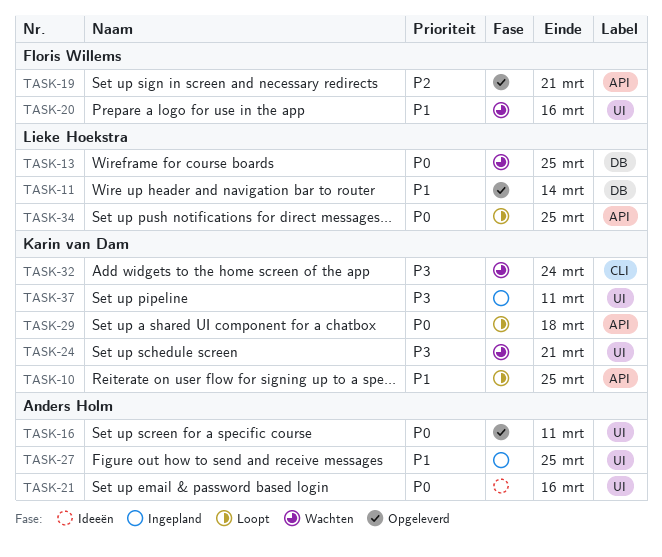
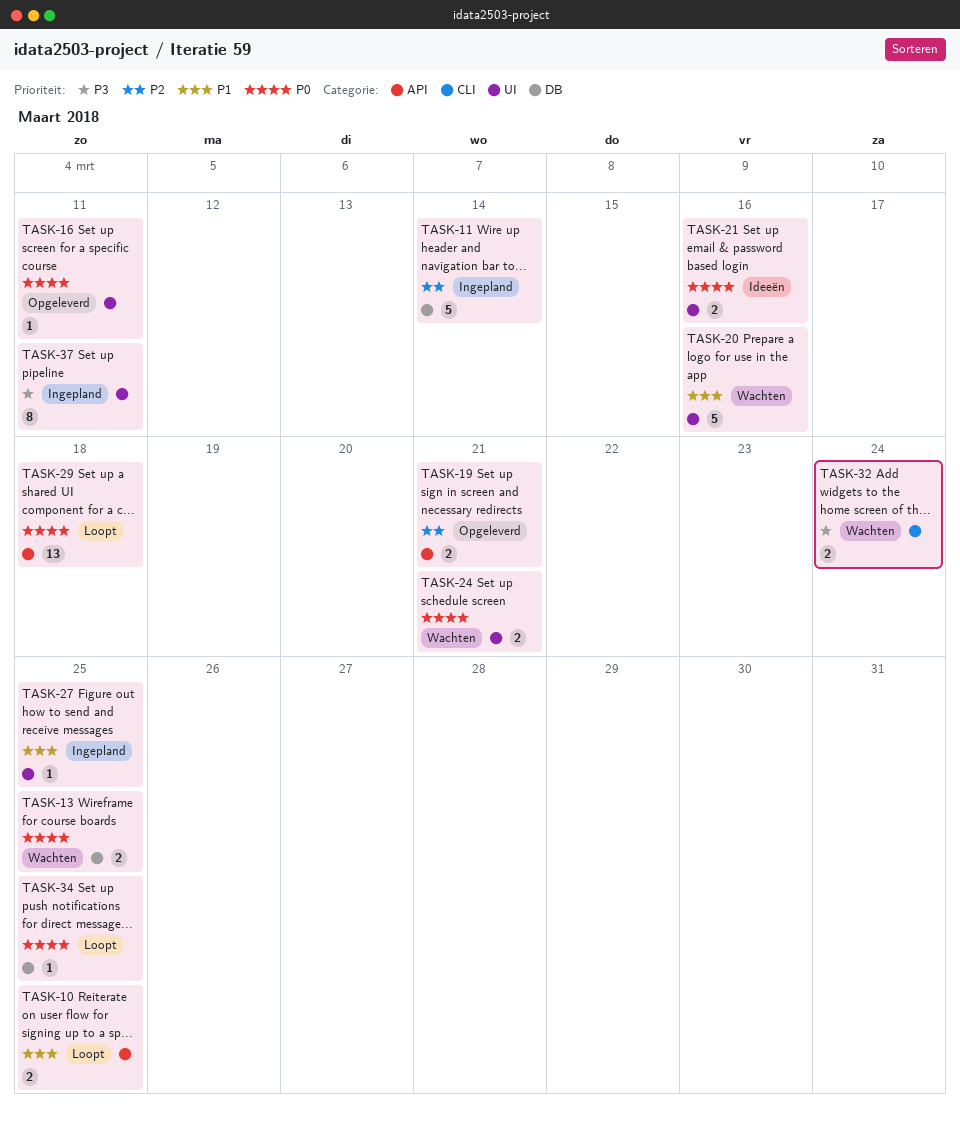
TASK-11, status: Opgeleverd -> Ingepland
TASK-11, priority: P1 -> P2
TASK-24, priority: P3 -> P0
TASK-34, label: API -> DB

